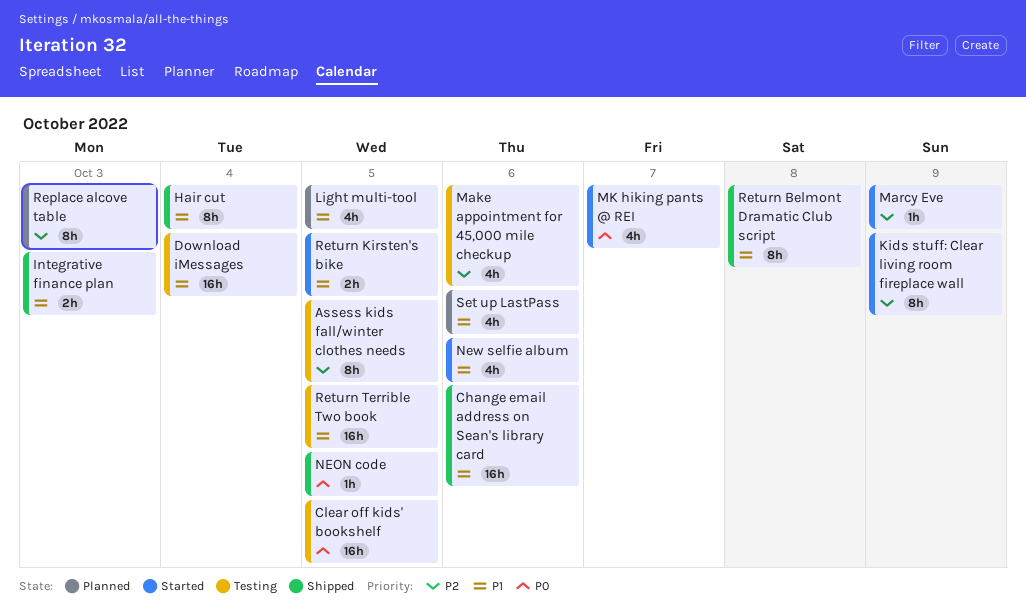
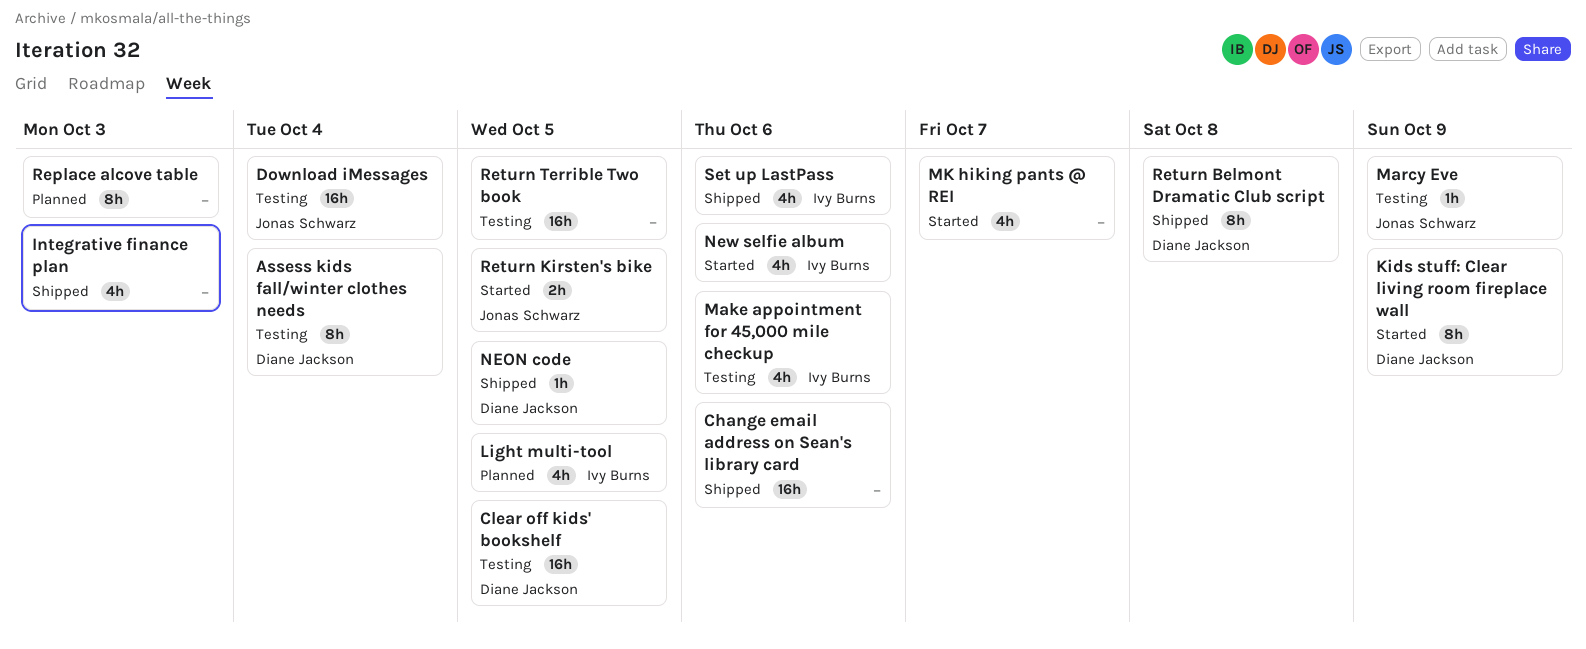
Assess kids fall/winter clothes needs, due: Oct 5 -> Oct 4
Hair cut: present -> none
Integrative finance plan, estimate: 2h -> 4h
Marcy Eve, status: Started -> Testing
Set up LastPass, status: Planned -> Shipped

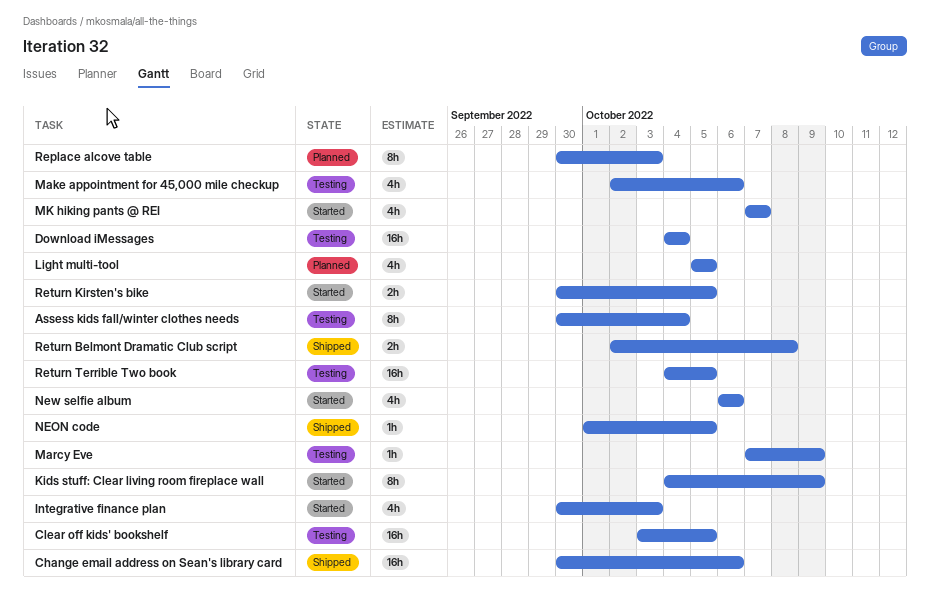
Integrative finance plan, status: Shipped -> Started
Return Belmont Dramatic Club script, estimate: 8h -> 2h
Set up LastPass: present -> none

